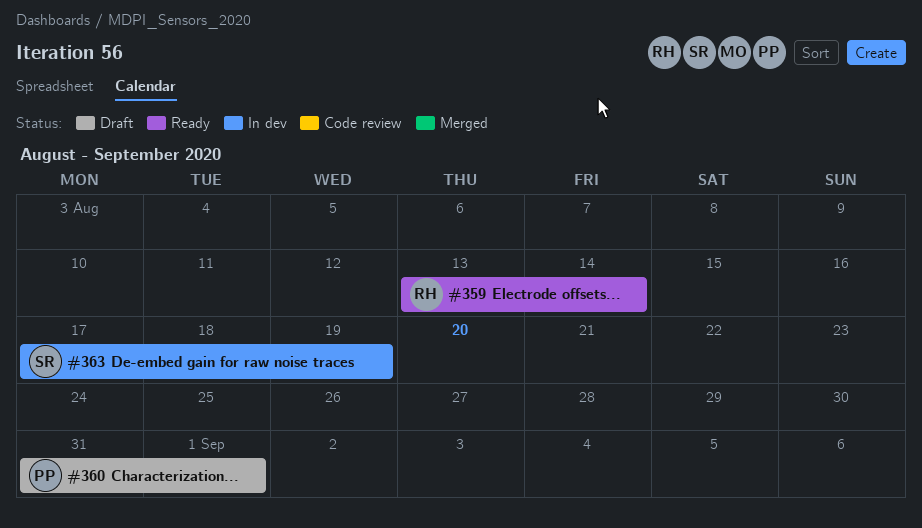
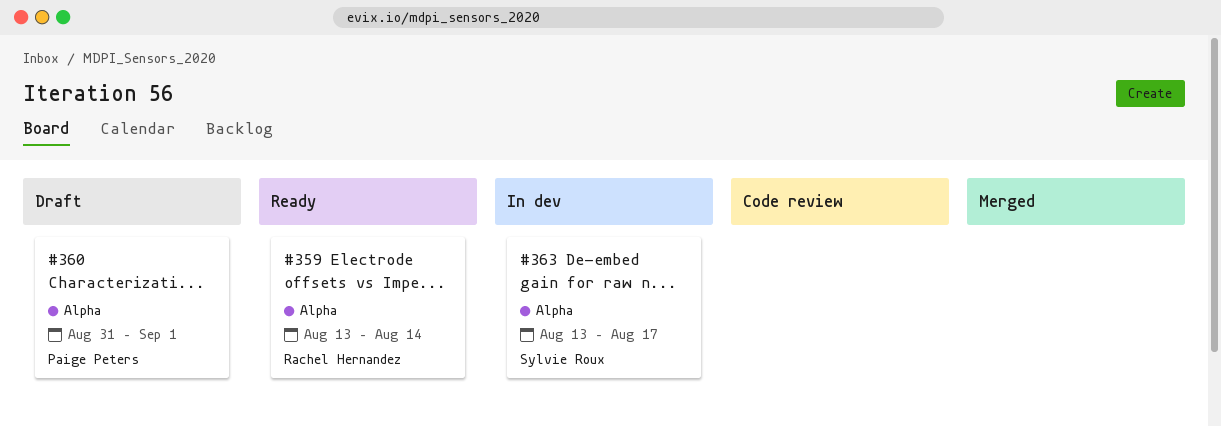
#363, start: Aug 17 -> Aug 13
#363, due: Aug 19 -> Aug 17

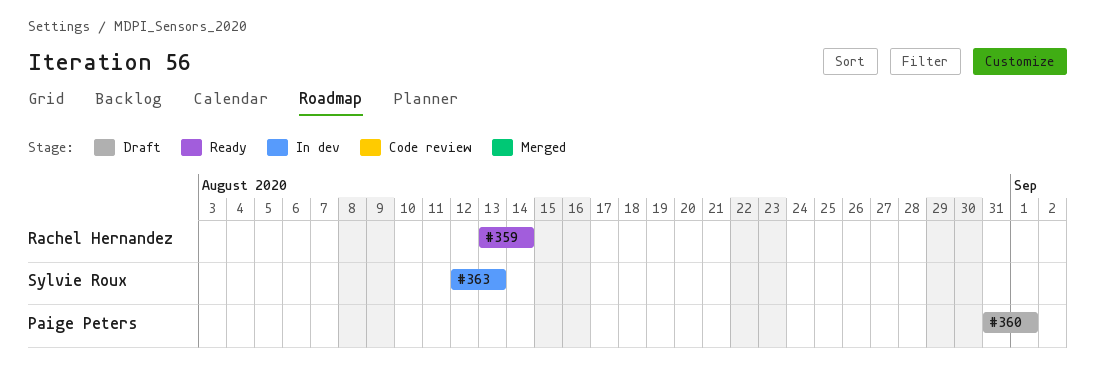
#363, start: Aug 13 -> Aug 12
#363, due: Aug 17 -> Aug 13

